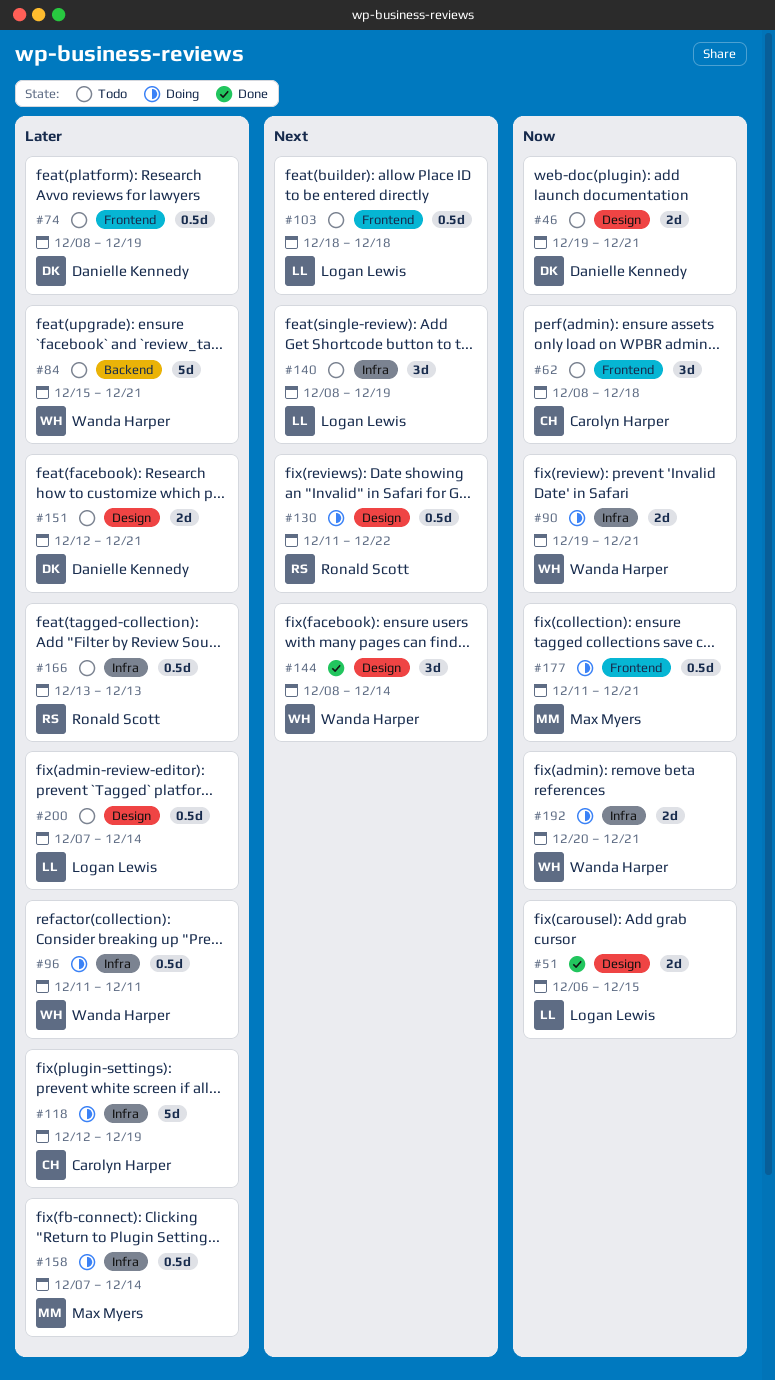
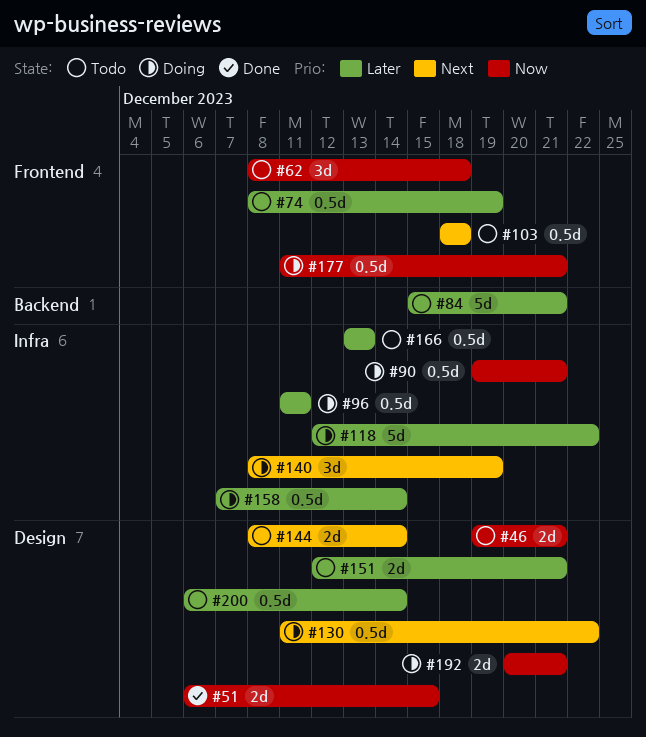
#90, estimate: 2d -> 0.5d
#118, due: Dec 19 -> Dec 22
#140, status: Todo -> Doing
#144, status: Done -> Todo
#144, estimate: 3d -> 2d
#192, label: Infra -> Design
#200, start: Dec 7 -> Dec 6

